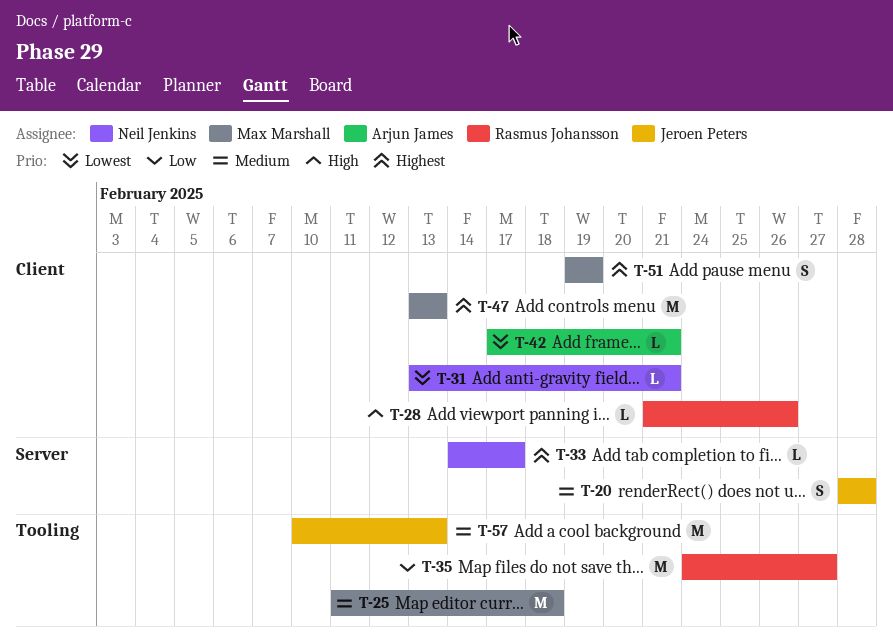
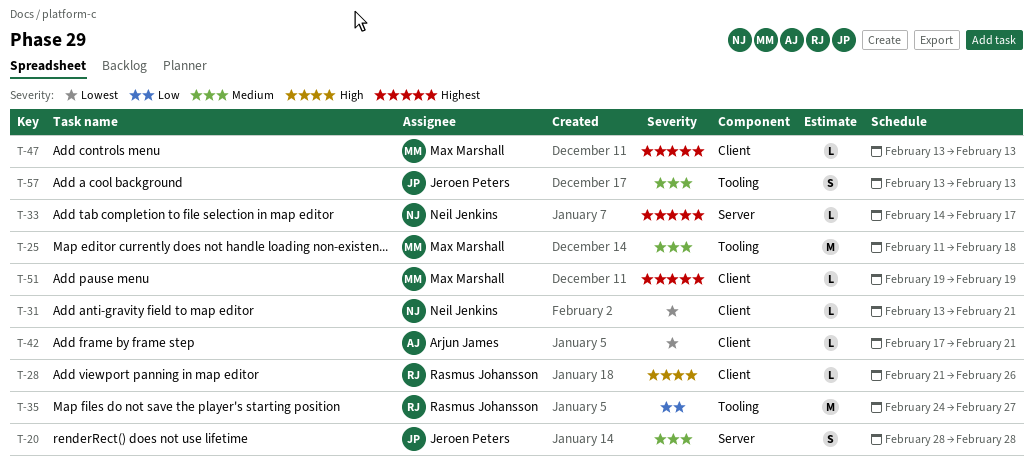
T-47, estimate: M -> L
T-51, estimate: S -> L
T-57, estimate: M -> S
T-57, start: Feb 10 -> Feb 13

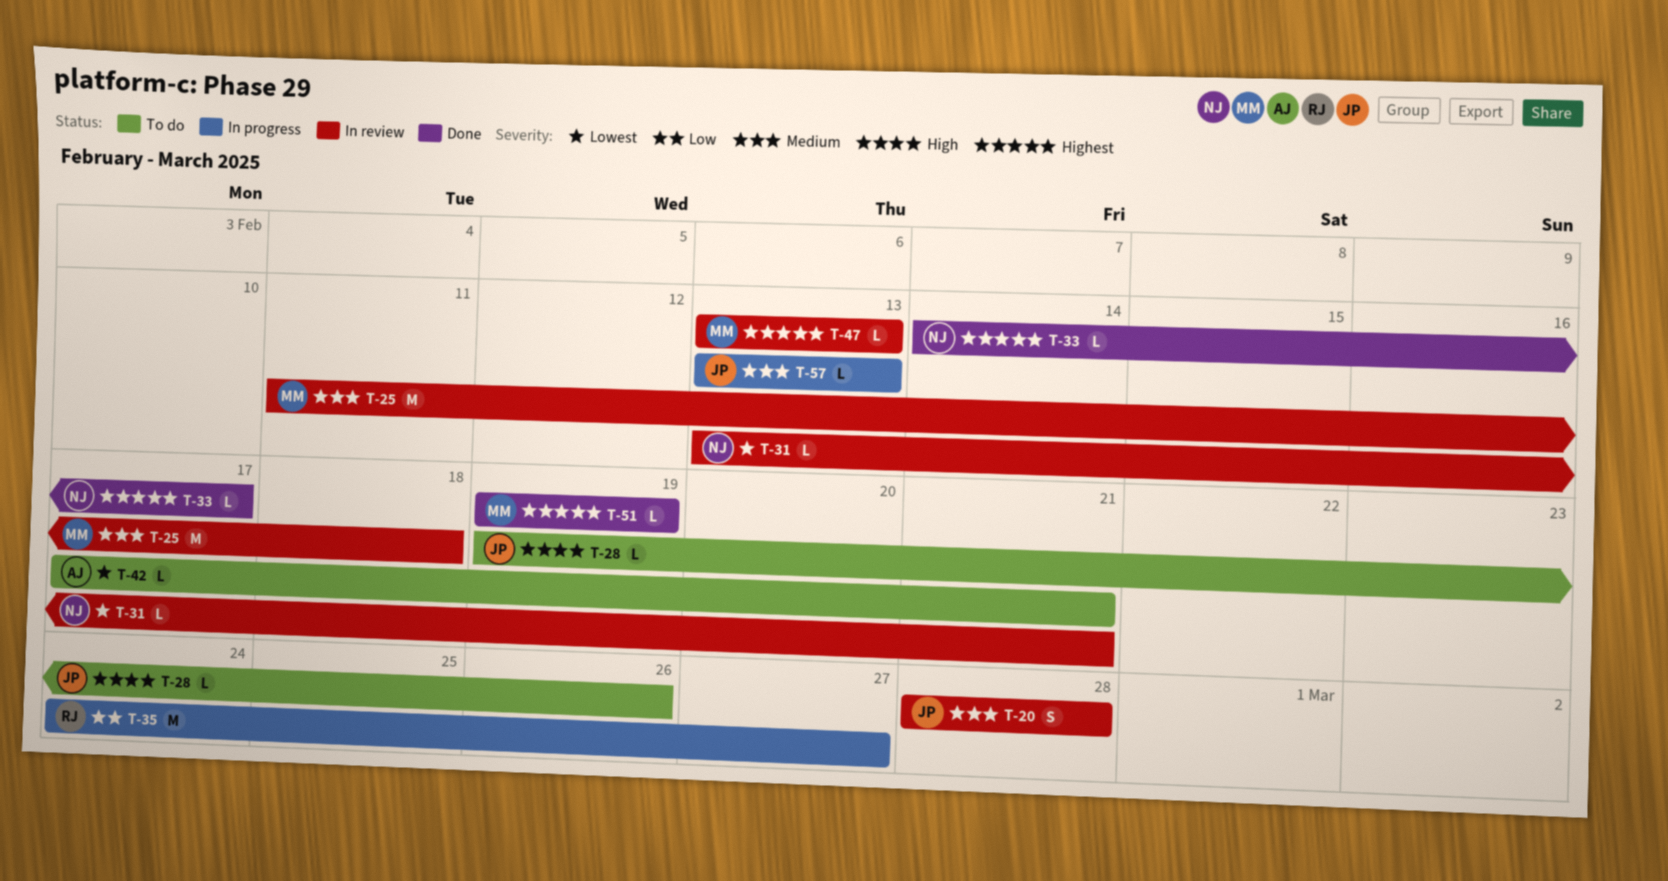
T-28, owner: Rasmus Johansson -> Jeroen Peters
T-28, start: Feb 21 -> Feb 19
T-57, estimate: S -> L

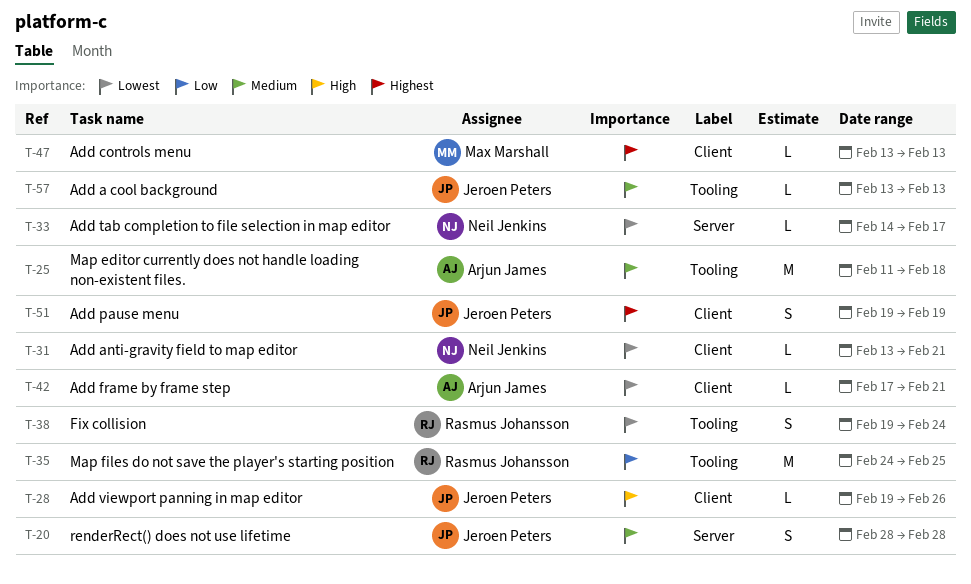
T-25, owner: Max Marshall -> Arjun James
T-33, priority: Highest -> Lowest
T-35, due: Feb 27 -> Feb 25
T-38: none -> present
T-51, owner: Max Marshall -> Jeroen Peters
T-51, estimate: L -> S

